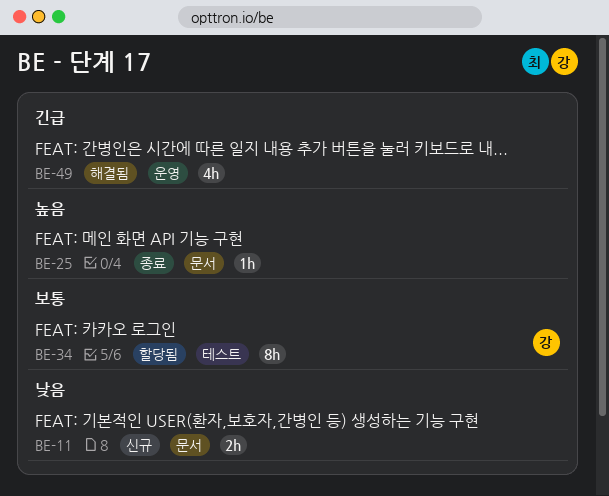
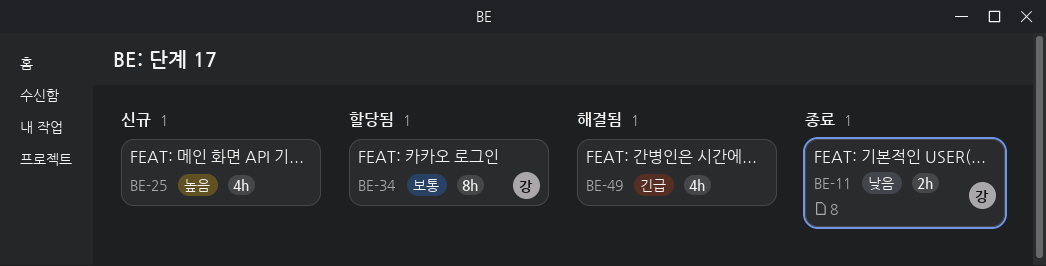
BE-11, status: 신규 -> 종료
BE-11, owner: none -> 강
BE-25, status: 종료 -> 신규
BE-25, estimate: 1h -> 4h

